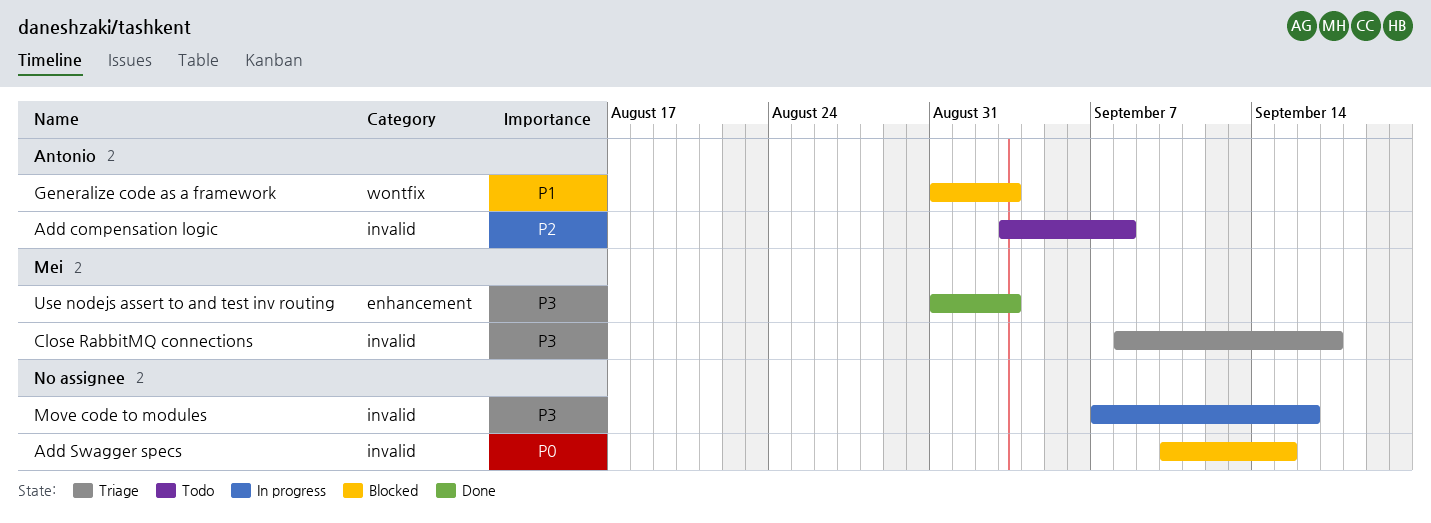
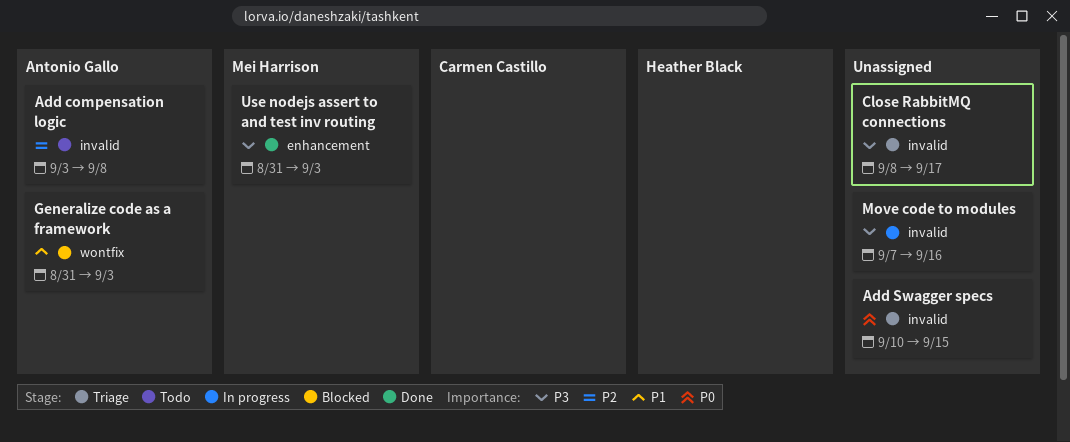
Add Swagger specs, status: Blocked -> Triage
Close RabbitMQ connections, owner: Mei Harrison -> none

